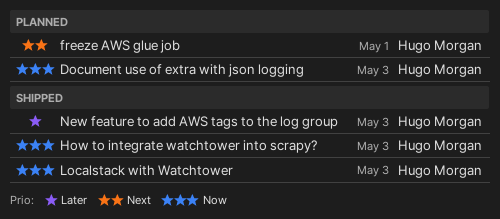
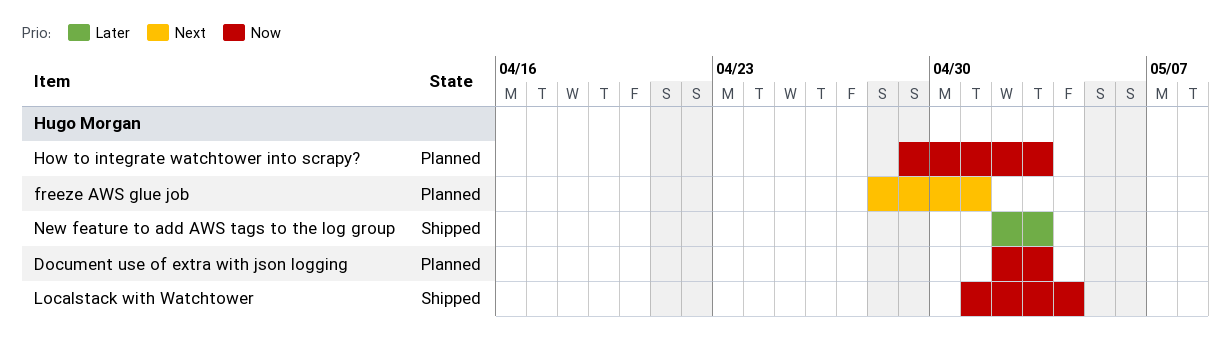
How to integrate watchtower into scrapy?, status: Shipped -> Planned
Localstack with Watchtower, due: May 3 -> May 4

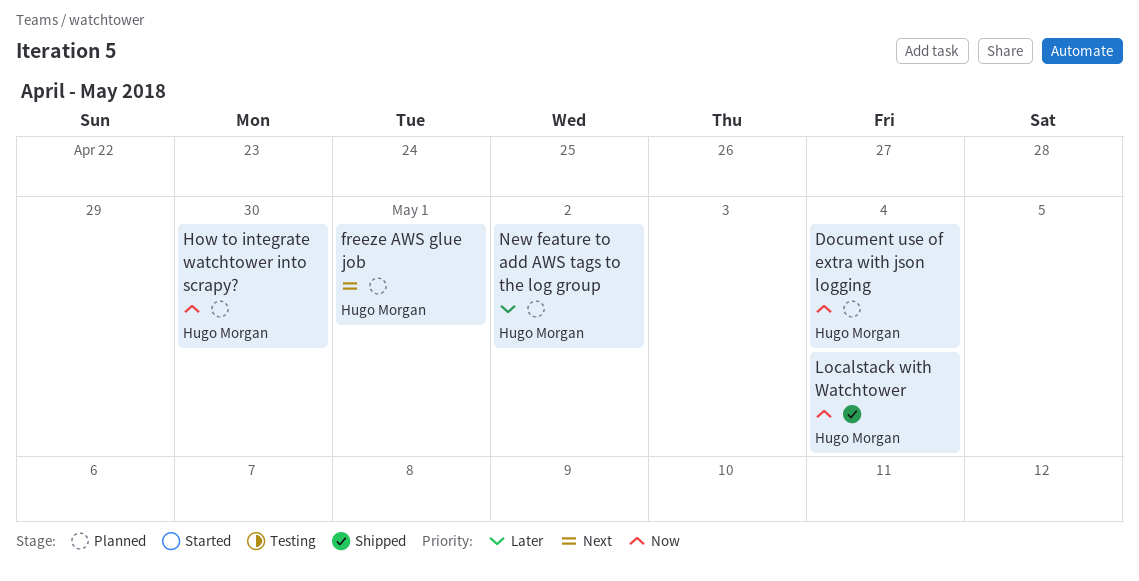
Document use of extra with json logging, due: May 3 -> May 4
How to integrate watchtower into scrapy?, due: May 3 -> Apr 30
New feature to add AWS tags to the log group, status: Shipped -> Planned
New feature to add AWS tags to the log group, due: May 3 -> May 2

